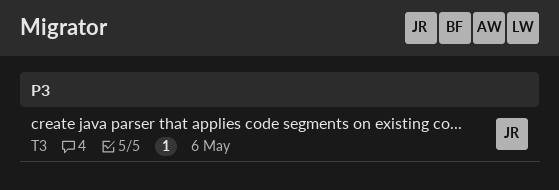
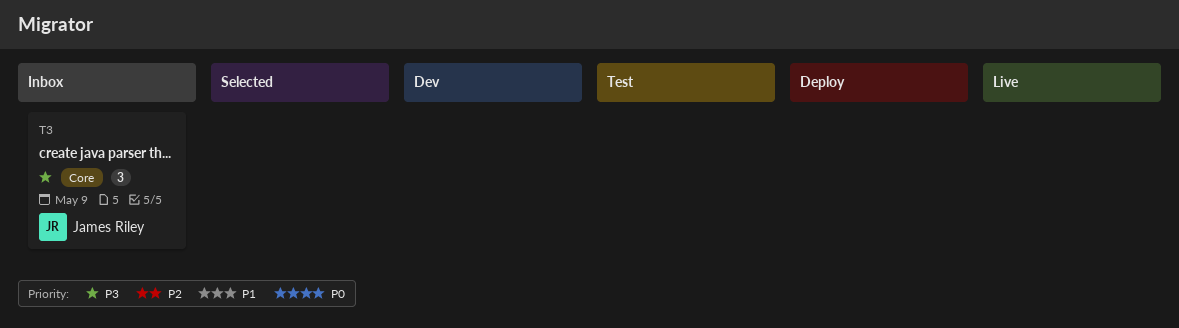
T3, estimate: 1 -> 3
T3, due: May 6 -> May 9

